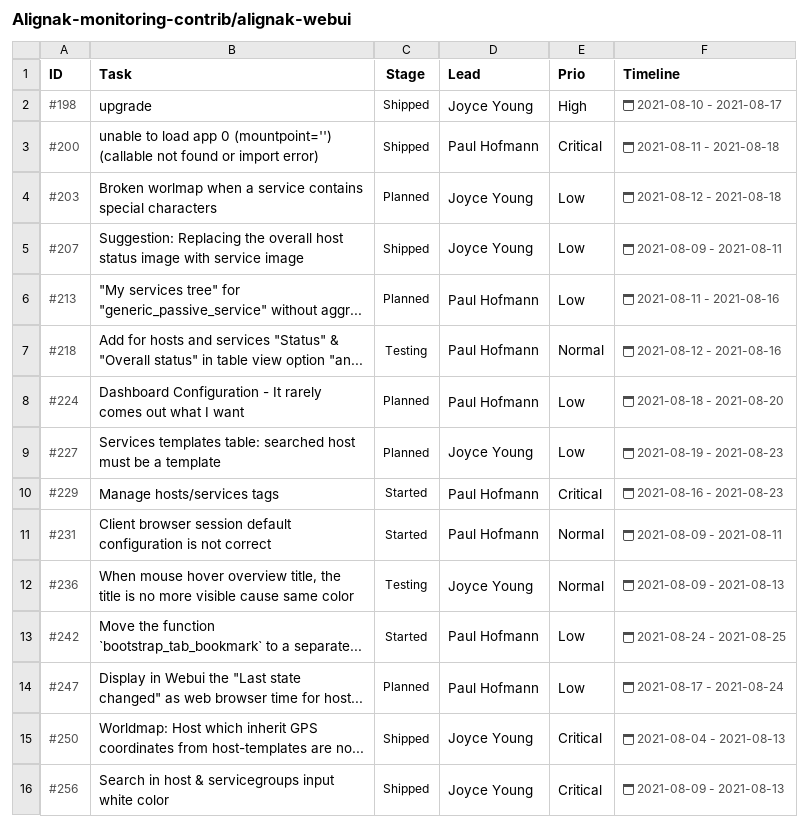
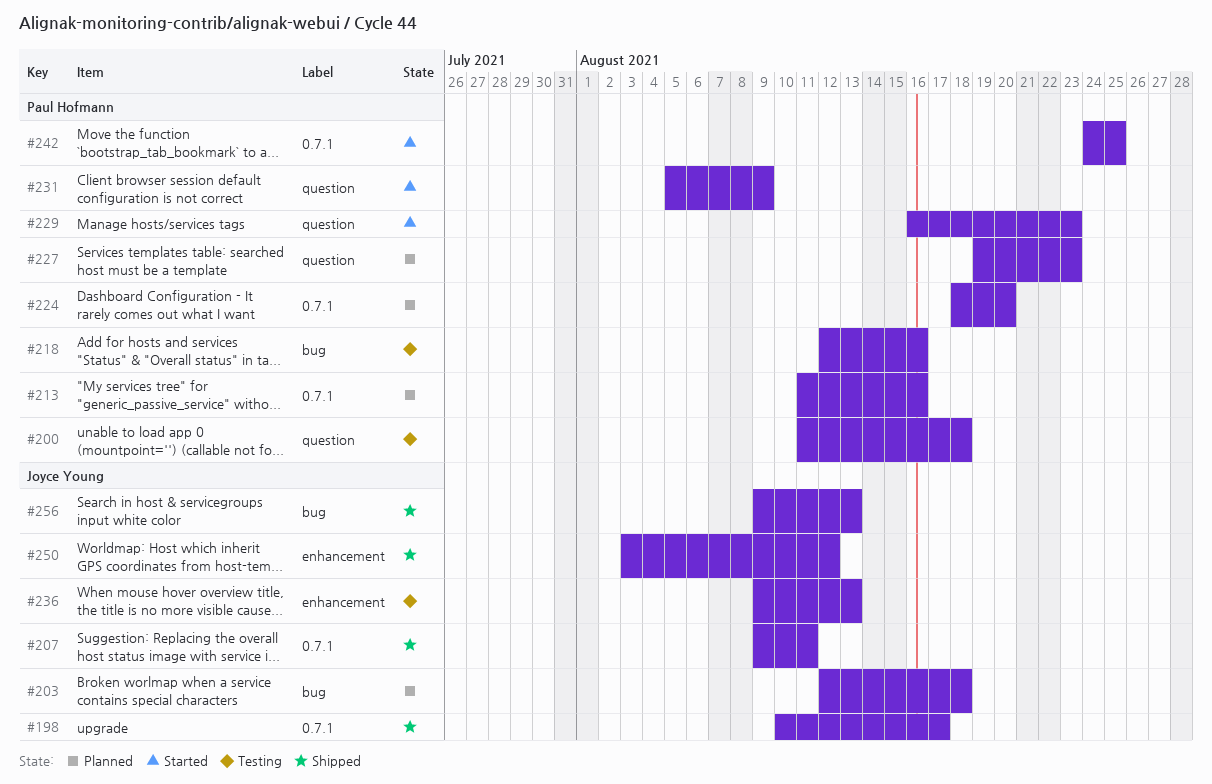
#200, status: Shipped -> Testing
#227, owner: Joyce Young -> Paul Hofmann
#231, start: Aug 9 -> Aug 5
#231, due: Aug 11 -> Aug 9
#247: present -> none
#250, start: Aug 4 -> Aug 3
#250, due: Aug 13 -> Aug 12

